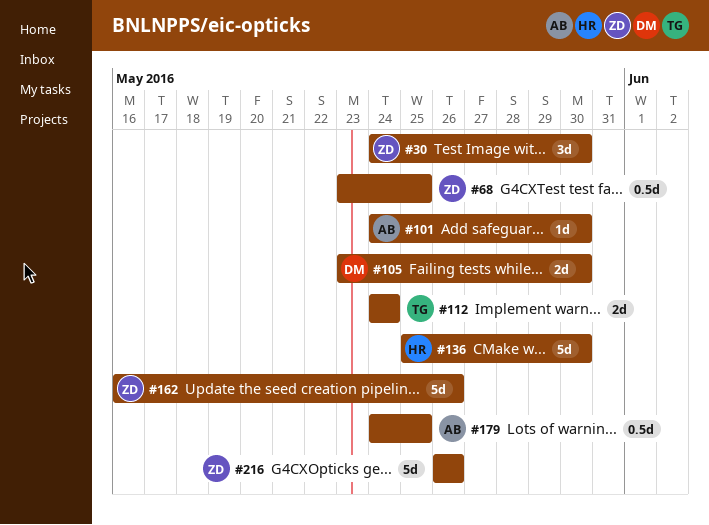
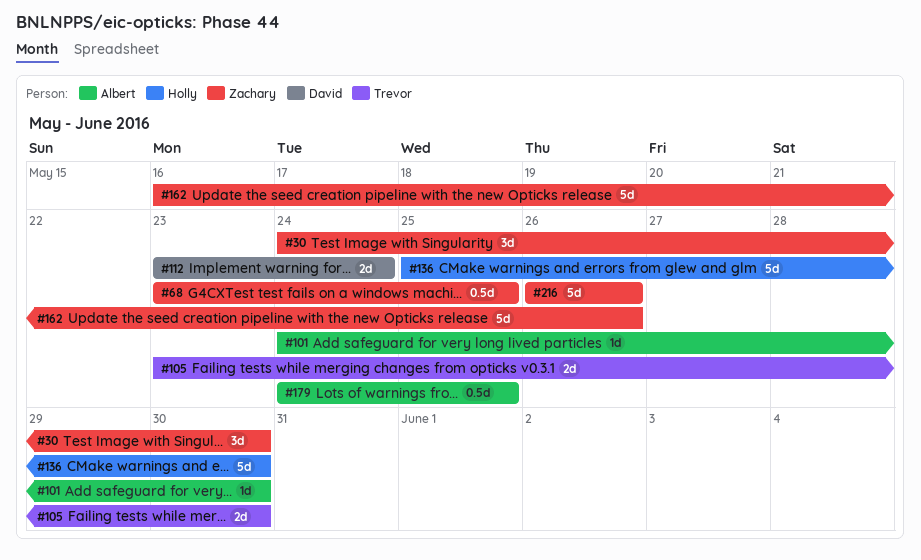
#105, owner: David -> Trevor
#112, owner: Trevor -> David
#112, start: May 24 -> May 23

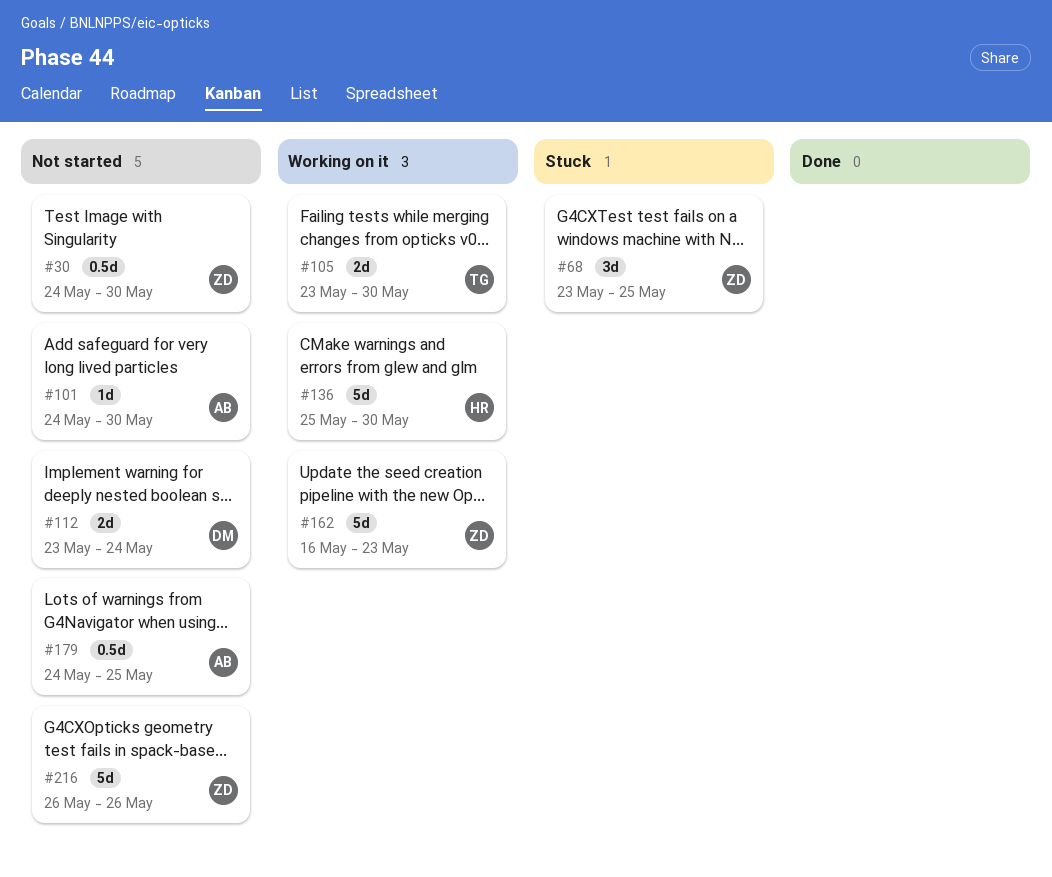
#30, estimate: 3d -> 0.5d
#68, estimate: 0.5d -> 3d
#162, due: May 26 -> May 23

